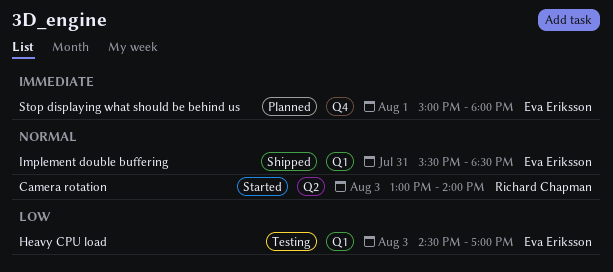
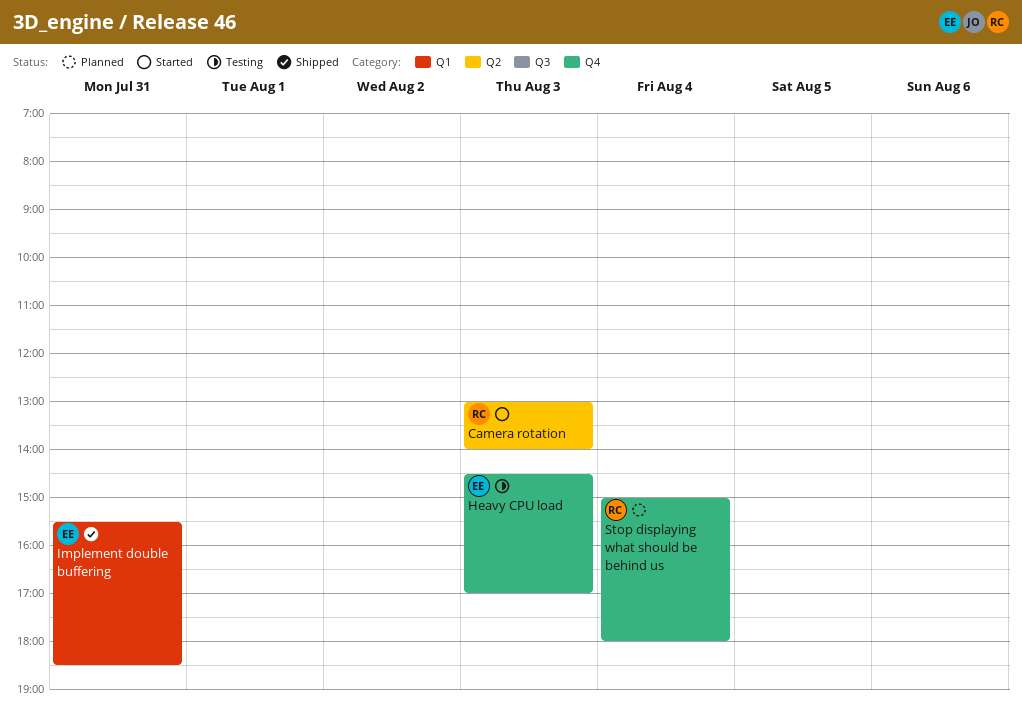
Heavy CPU load, label: Q1 -> Q4
Stop displaying what should be behind us, owner: Eva Eriksson -> Richard Chapman
Stop displaying what should be behind us, day: Aug 1 -> Aug 4

